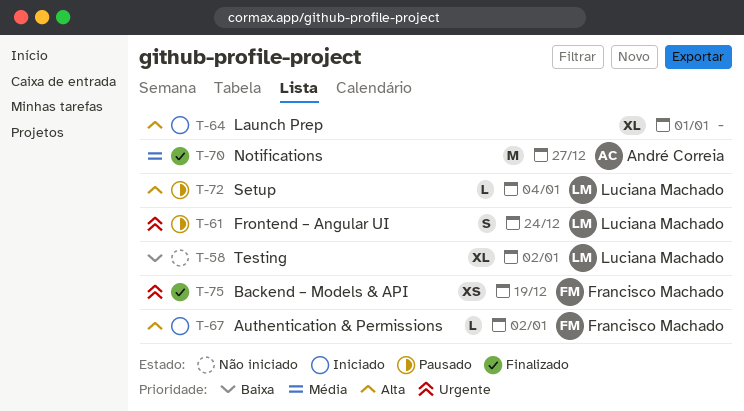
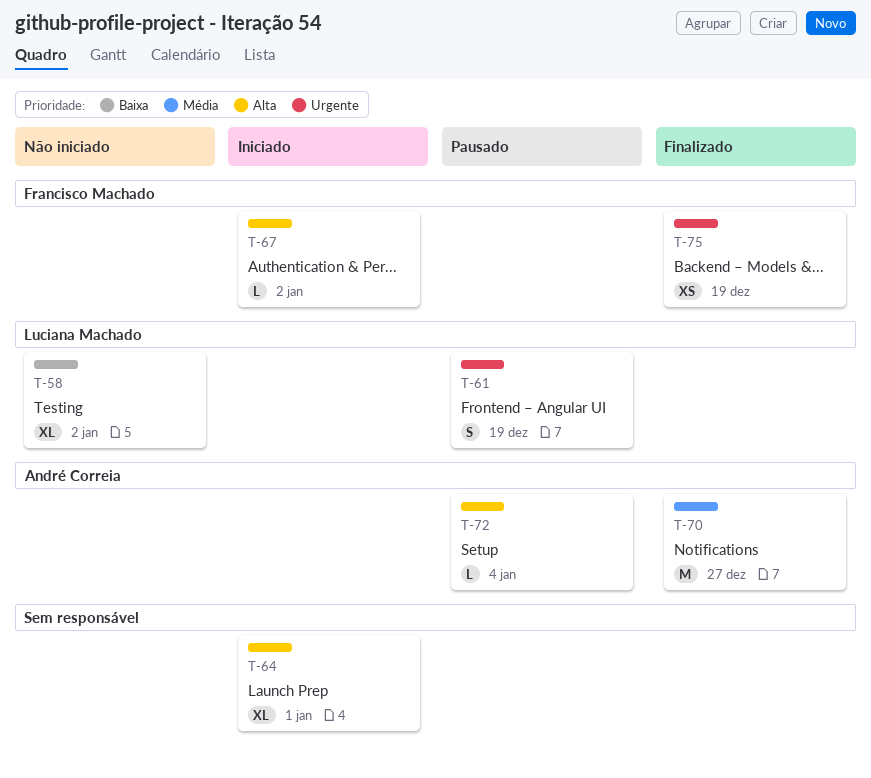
T-61, due: Dec 24 -> Dec 19
T-72, owner: Luciana Machado -> André Correia

